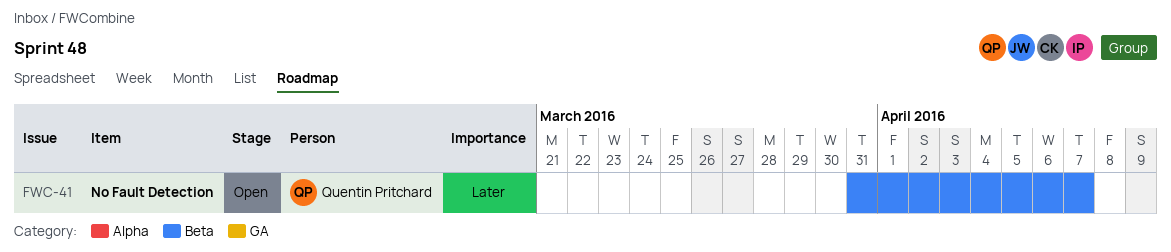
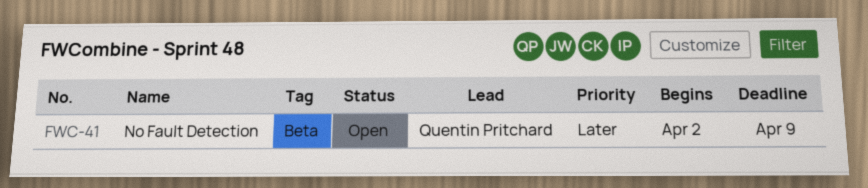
FWC-41, start: Mar 31 -> Apr 2
FWC-41, due: Apr 7 -> Apr 9

